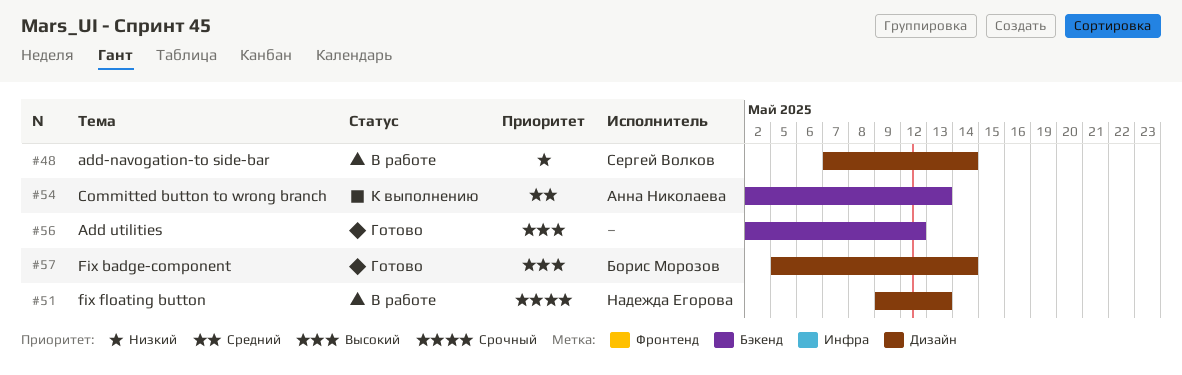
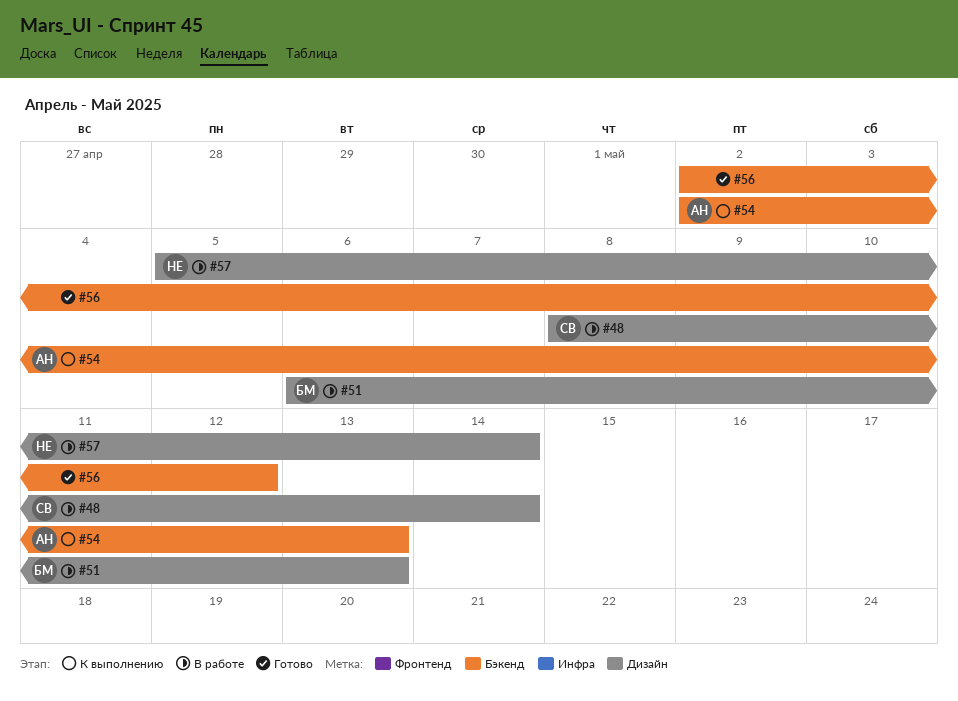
#48, start: May 7 -> May 8
#51, owner: Надежда Егорова -> Борис Морозов
#51, start: May 9 -> May 6
#57, status: Готово -> В работе
#57, owner: Борис Морозов -> Надежда Егорова

